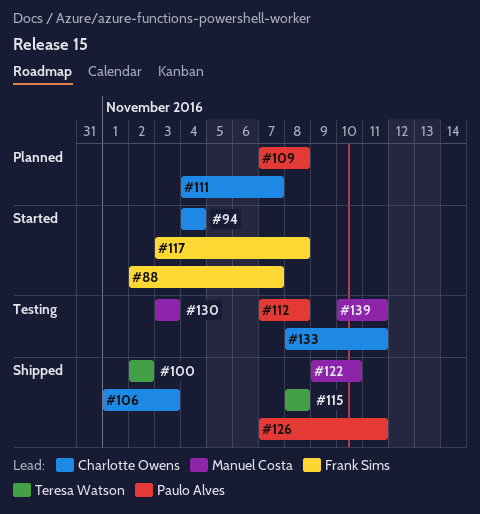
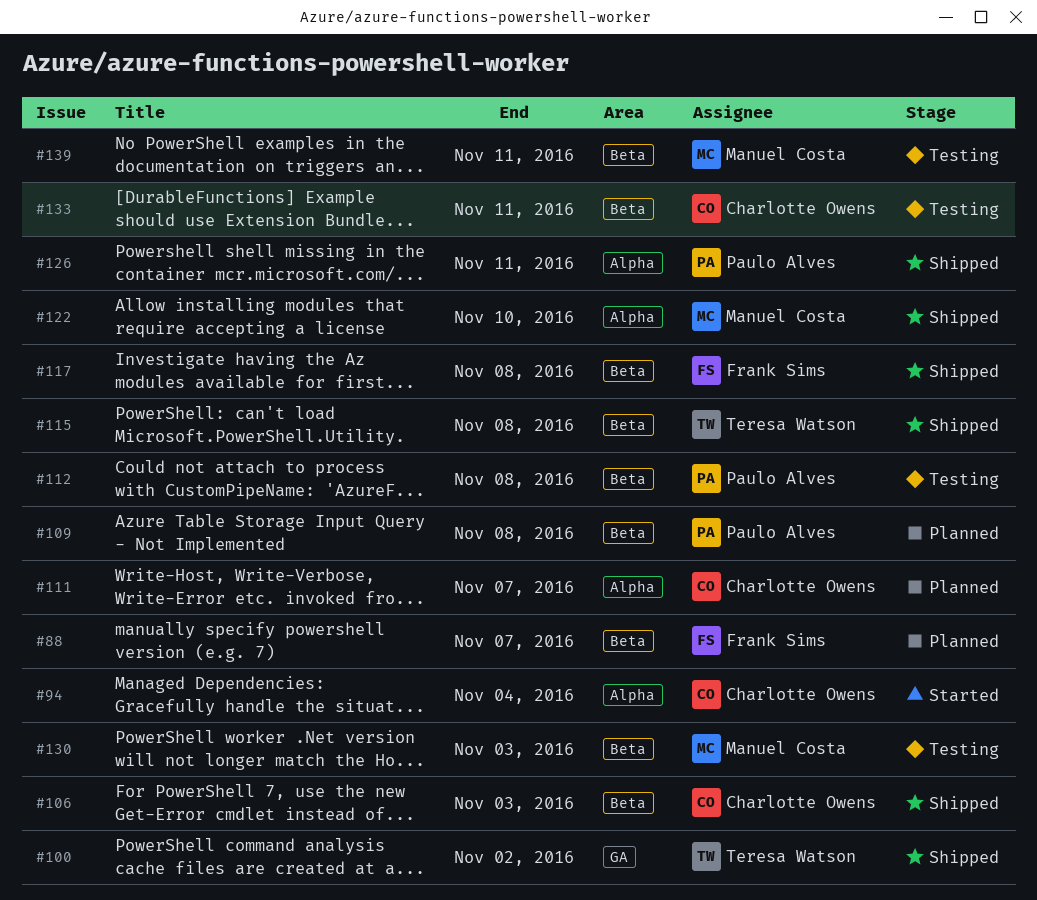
#88, status: Started -> Planned
#117, status: Started -> Shipped

